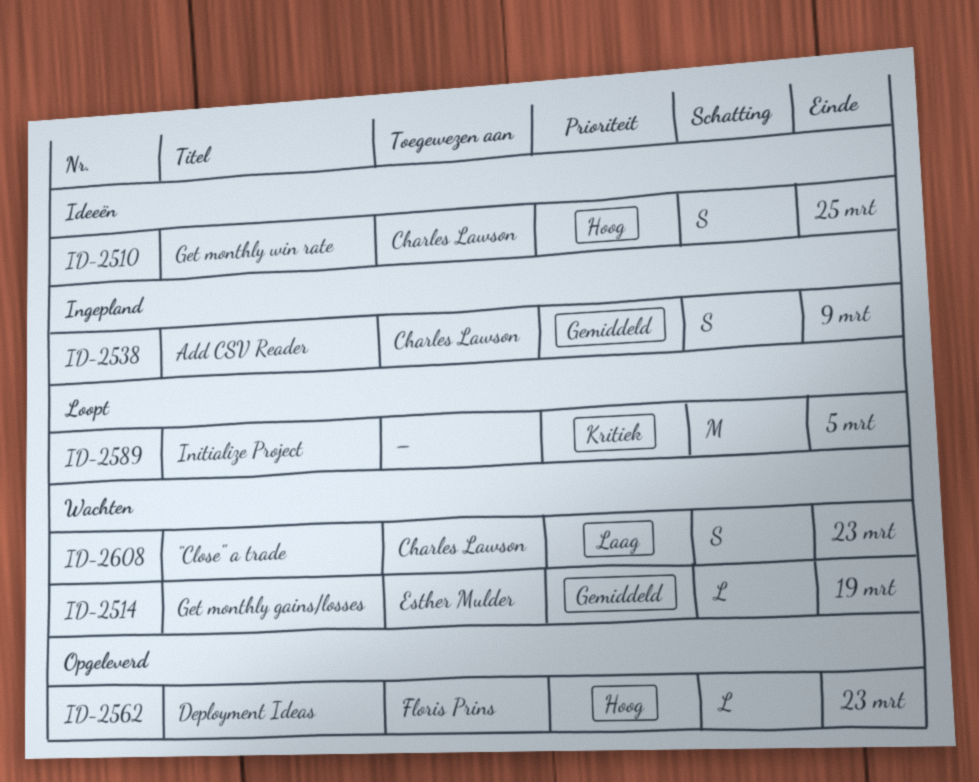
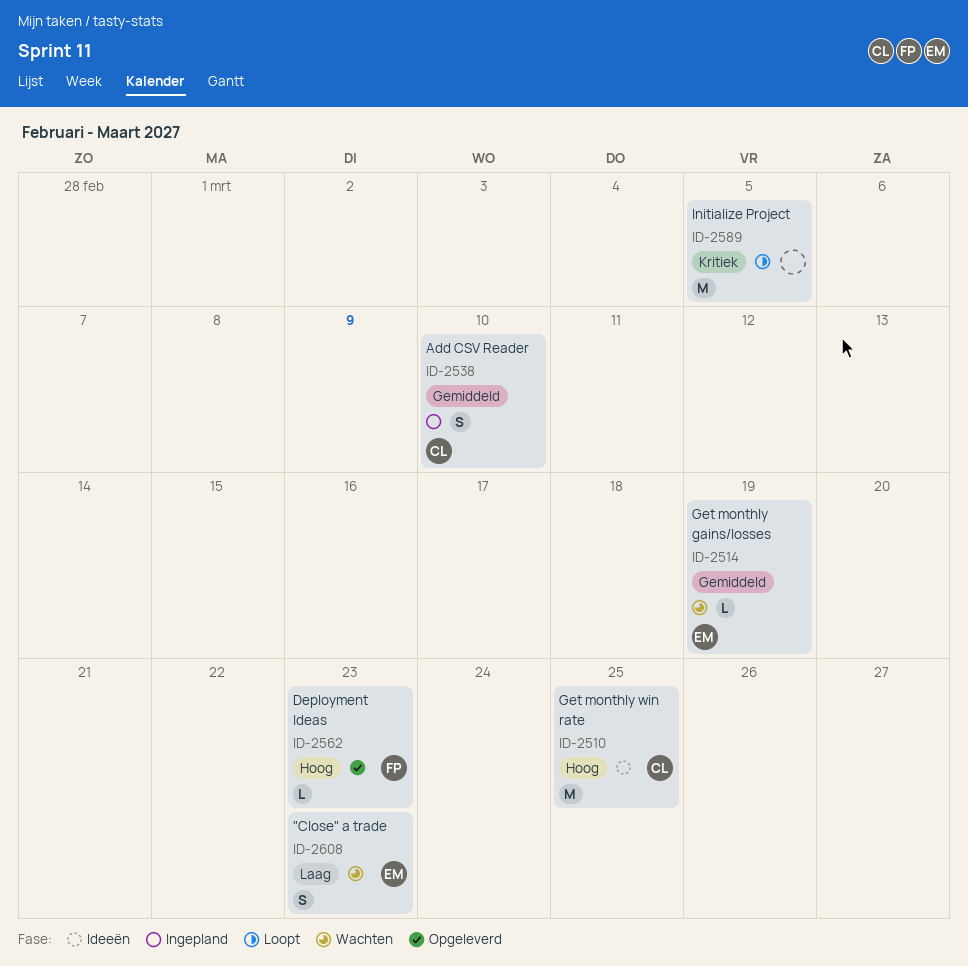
ID-2510, estimate: S -> M
ID-2538, due: Mar 9 -> Mar 10
ID-2608, owner: Charles Lawson -> Esther Mulder

